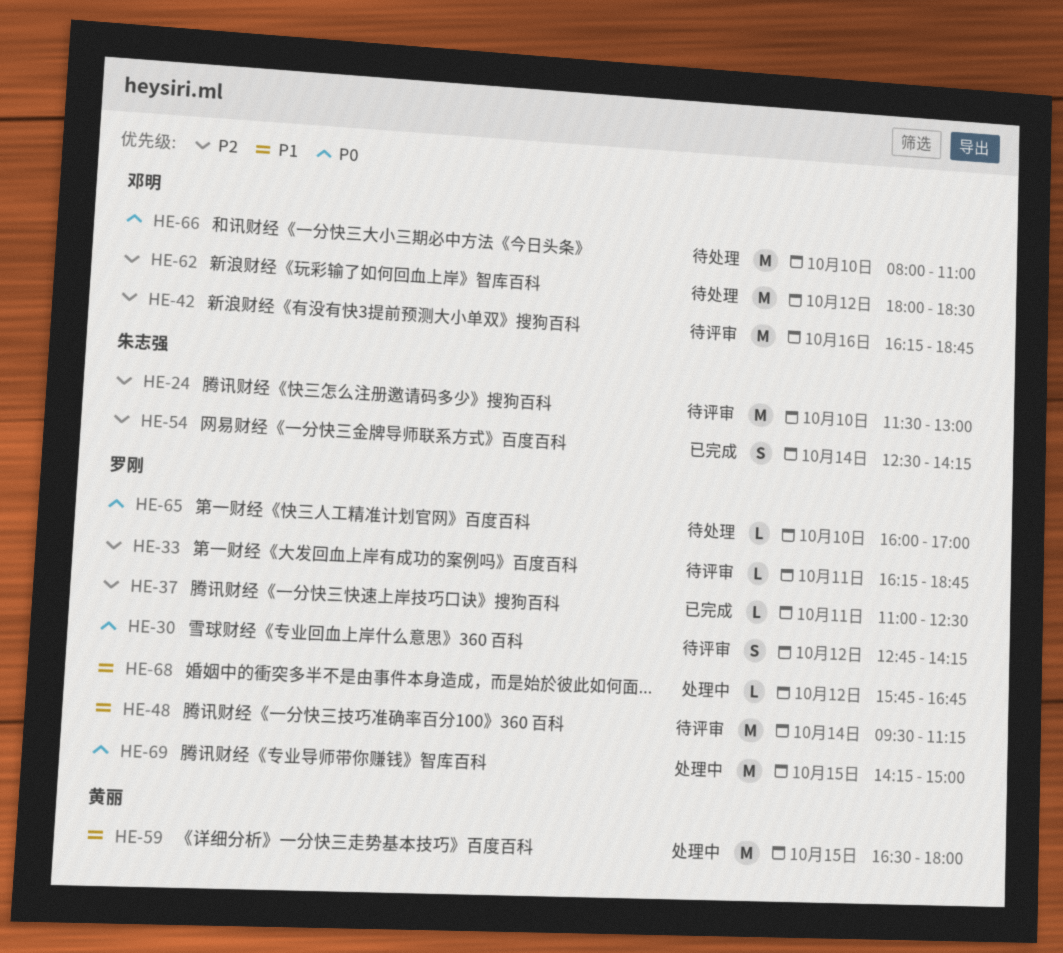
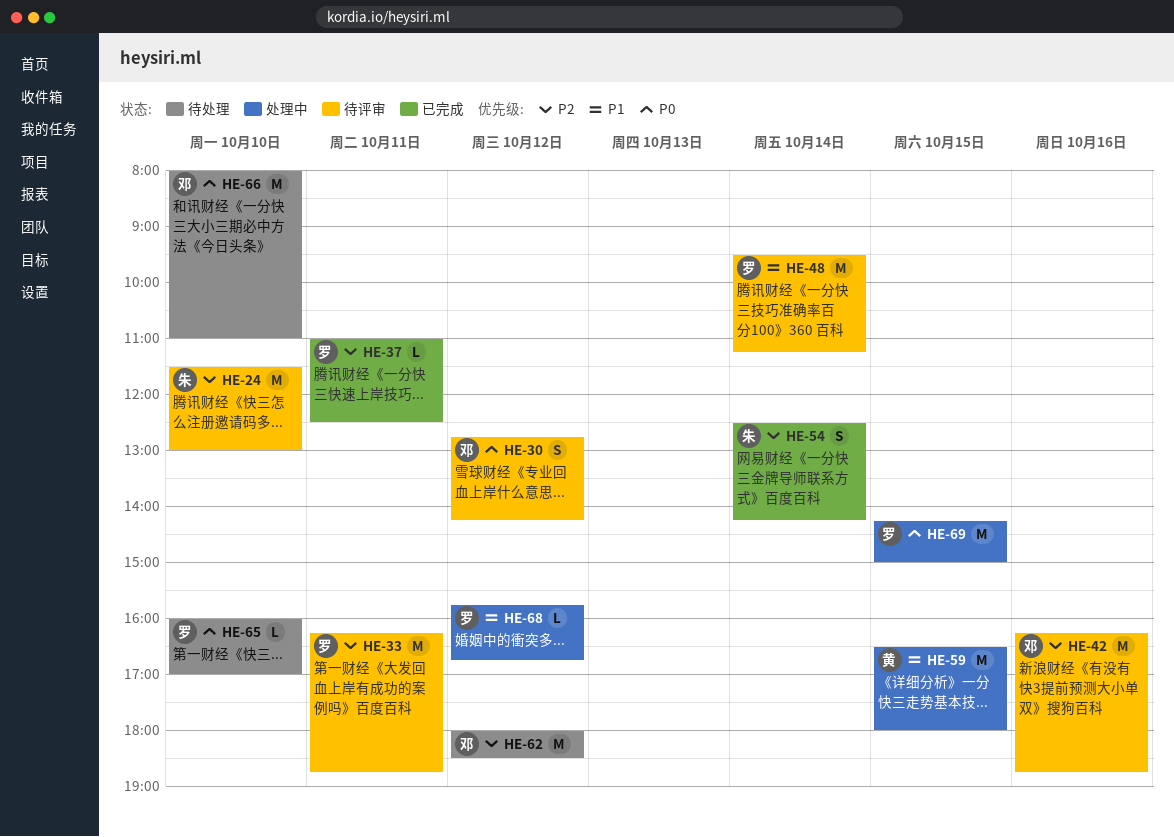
HE-30, owner: 罗刚 -> 邓明
HE-33, estimate: L -> M

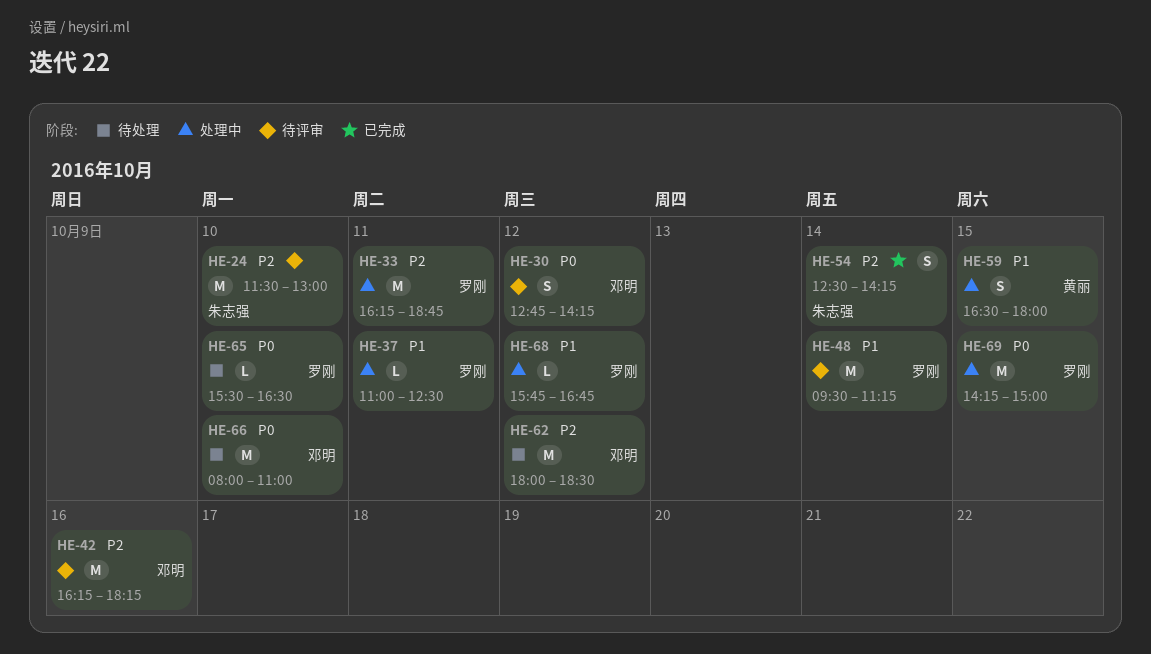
HE-33, status: 待评审 -> 处理中
HE-37, status: 已完成 -> 处理中
HE-37, priority: P2 -> P1
HE-42, ends: 18:45 -> 18:15
HE-59, estimate: M -> S
HE-65, begins: 16:00 -> 15:30
HE-65, ends: 17:00 -> 16:30

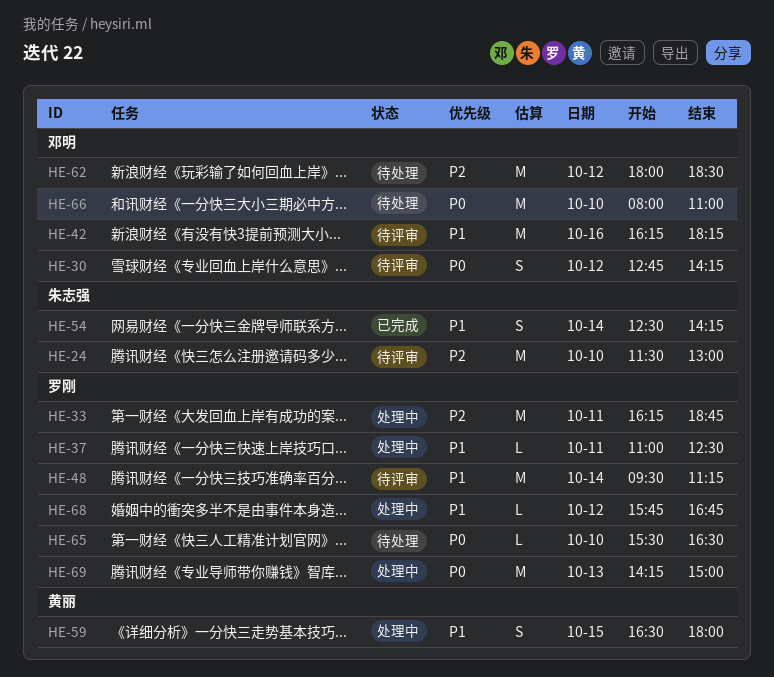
HE-42, priority: P2 -> P1
HE-54, priority: P2 -> P1
HE-69, day: Oct 15 -> Oct 13

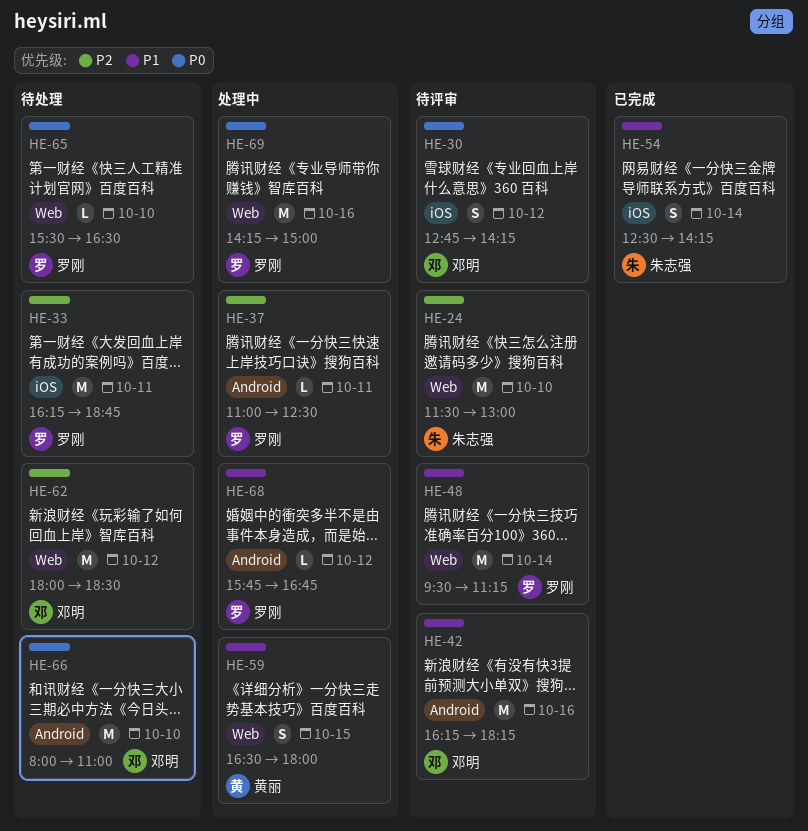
HE-33, status: 处理中 -> 待处理
HE-37, priority: P1 -> P2
HE-69, day: Oct 13 -> Oct 16

